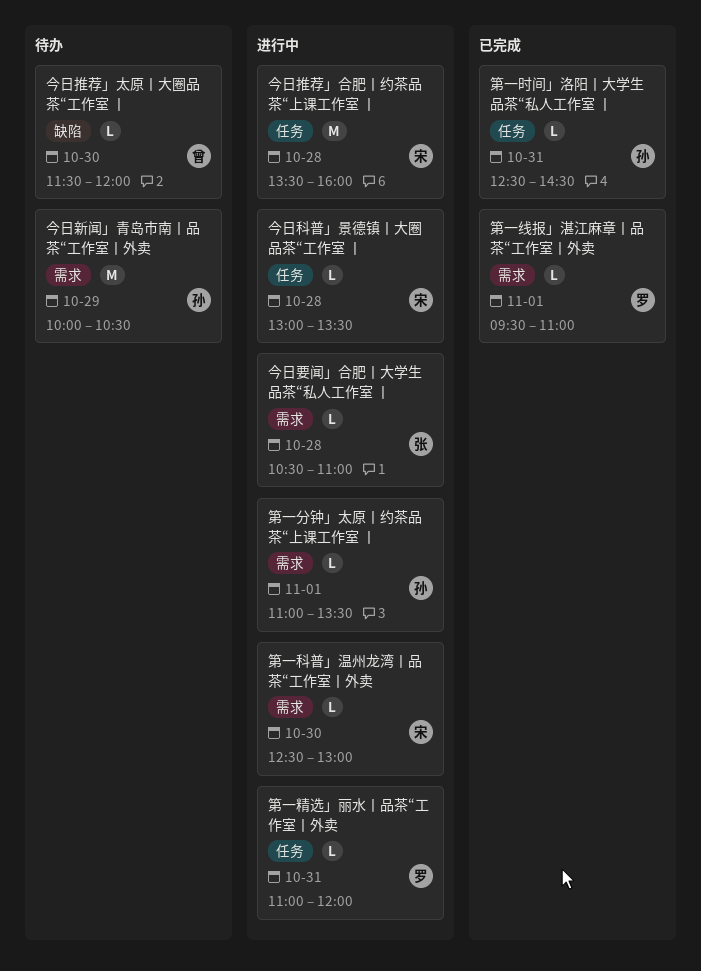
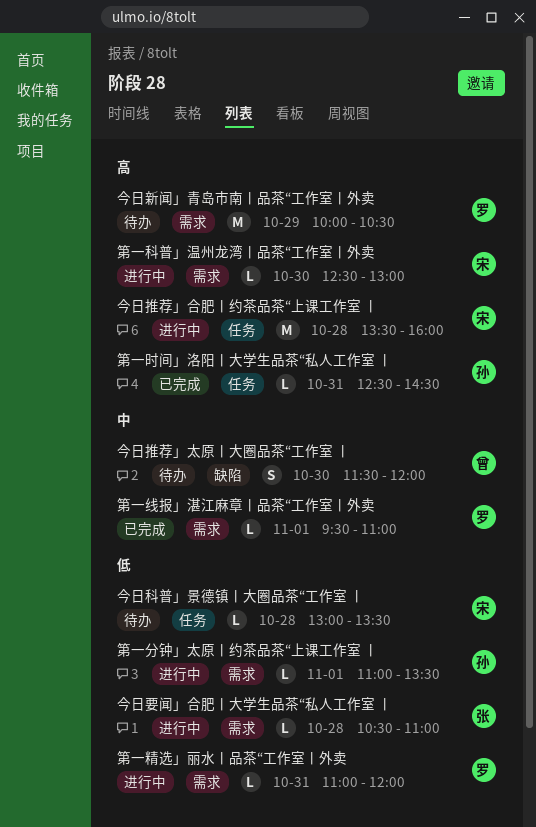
今日推荐」太原丨大圈品茶“工作室 丨, estimate: L -> S
今日新闻」青岛市南丨品茶“工作室丨外卖, owner: 孙 -> 罗
今日科普」景德镇丨大圈品茶“工作室 丨, status: 进行中 -> 待办
第一精选」丽水丨品茶“工作室丨外卖, label: 任务 -> 需求

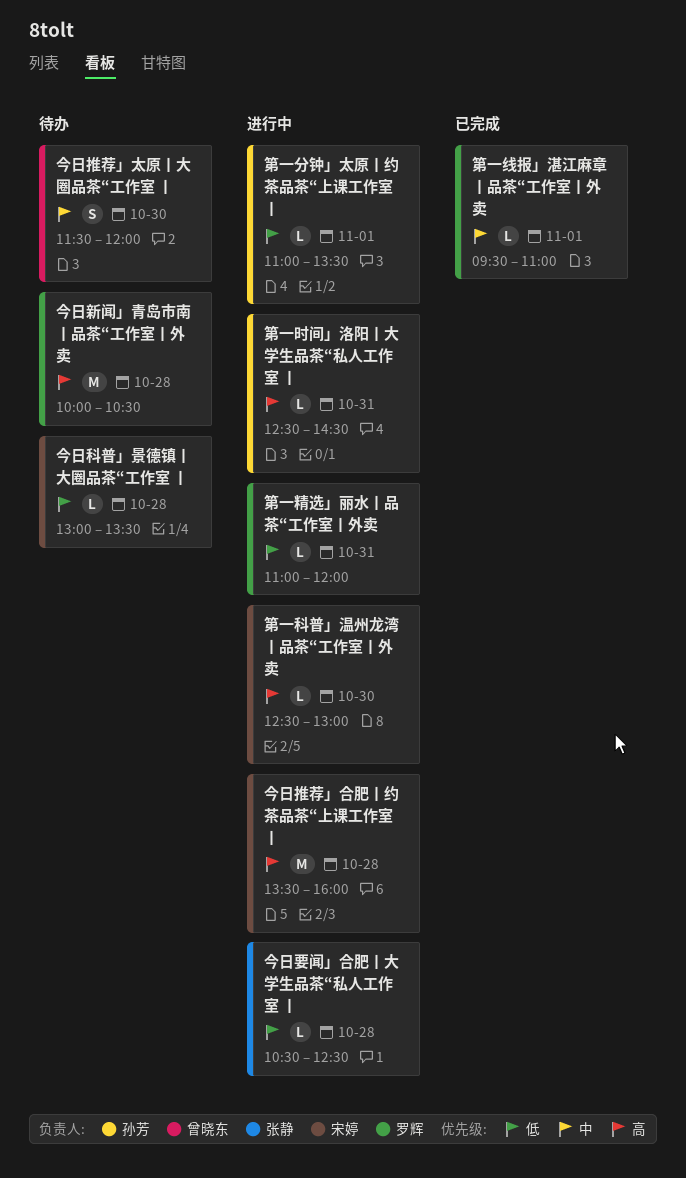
今日新闻」青岛市南丨品茶“工作室丨外卖, day: Oct 29 -> Oct 28
今日要闻」合肥丨大学生品茶“私人工作室 丨, ends: 11:00 -> 12:30
第一时间」洛阳丨大学生品茶“私人工作室 丨, status: 已完成 -> 进行中

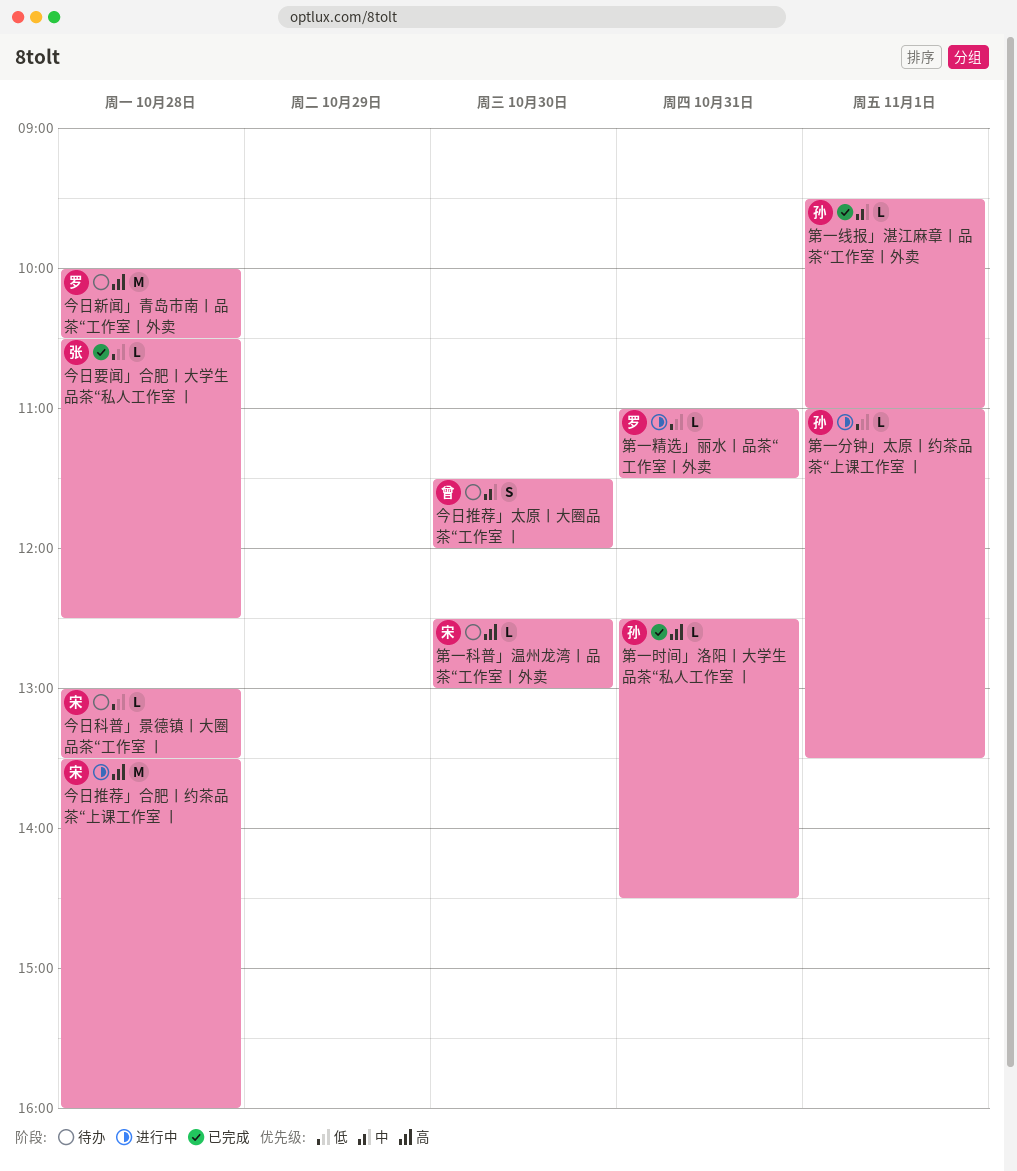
今日要闻」合肥丨大学生品茶“私人工作室 丨, status: 进行中 -> 已完成
第一时间」洛阳丨大学生品茶“私人工作室 丨, status: 进行中 -> 已完成
第一科普」温州龙湾丨品茶“工作室丨外卖, status: 进行中 -> 待办
第一精选」丽水丨品茶“工作室丨外卖, ends: 12:00 -> 11:30
第一线报」湛江麻章丨品茶“工作室丨外卖, owner: 罗辉 -> 孙芳

